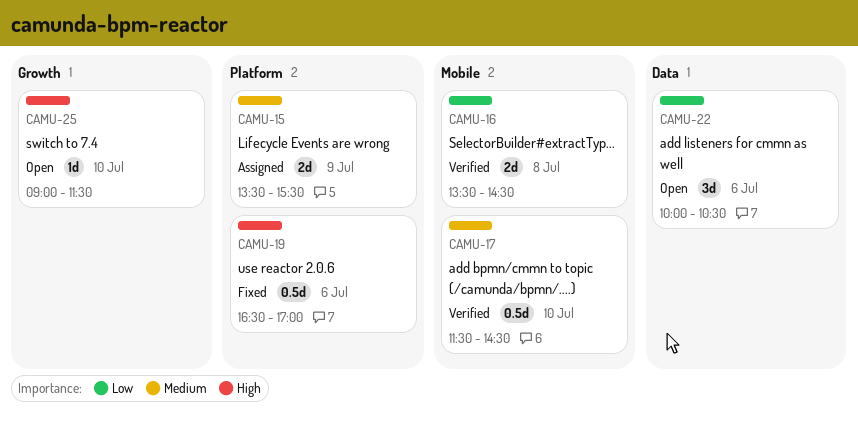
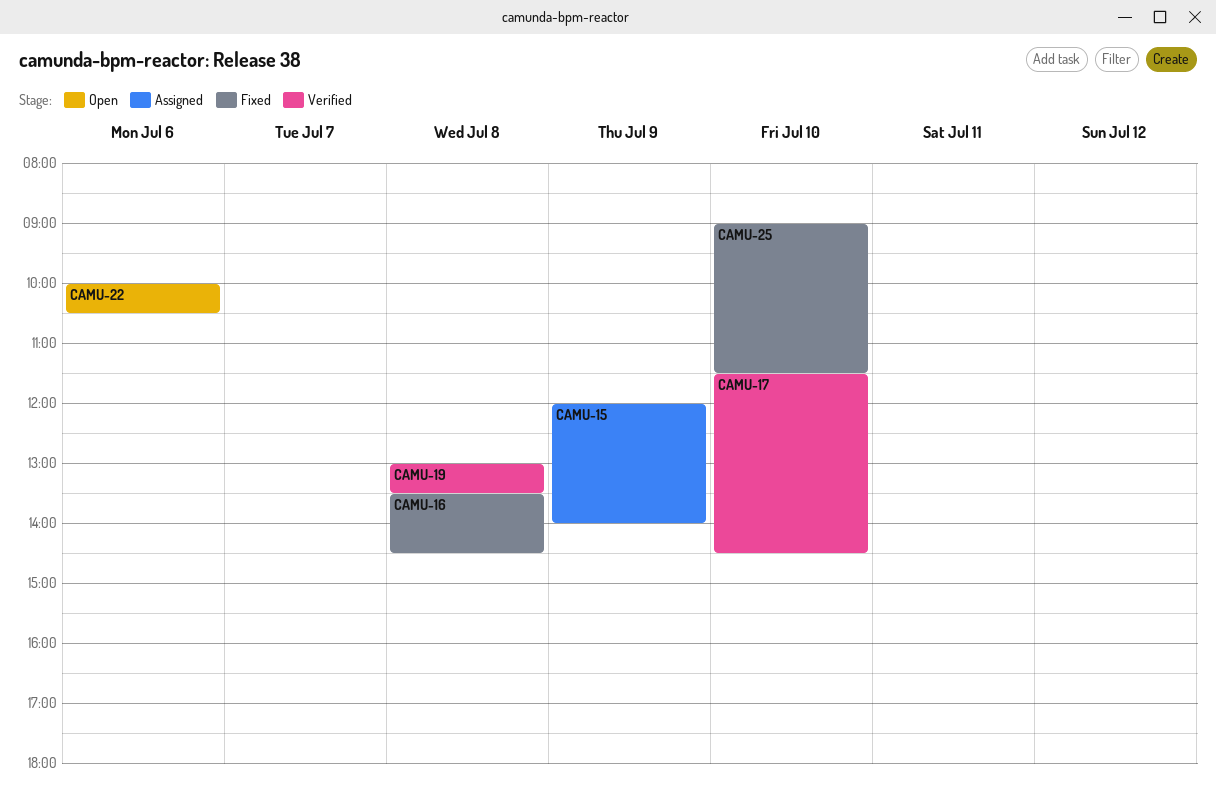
CAMU-15, begins: 13:30 -> 12:00
CAMU-15, ends: 15:30 -> 14:00
CAMU-16, status: Verified -> Fixed
CAMU-19, status: Fixed -> Verified
CAMU-19, day: Jul 6 -> Jul 8
CAMU-19, begins: 16:30 -> 13:00
CAMU-19, ends: 17:00 -> 13:30
CAMU-25, status: Open -> Fixed

